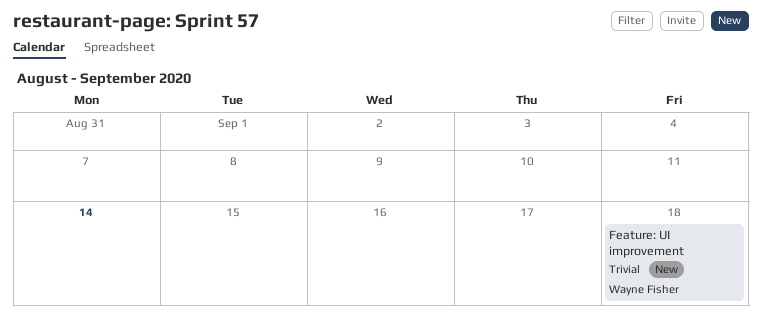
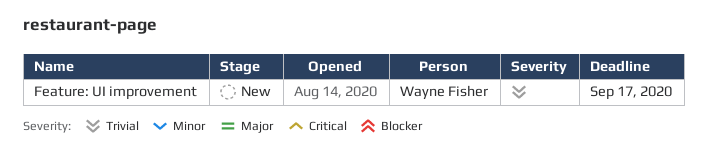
Feature: UI improvement, due: Sep 18 -> Sep 17

